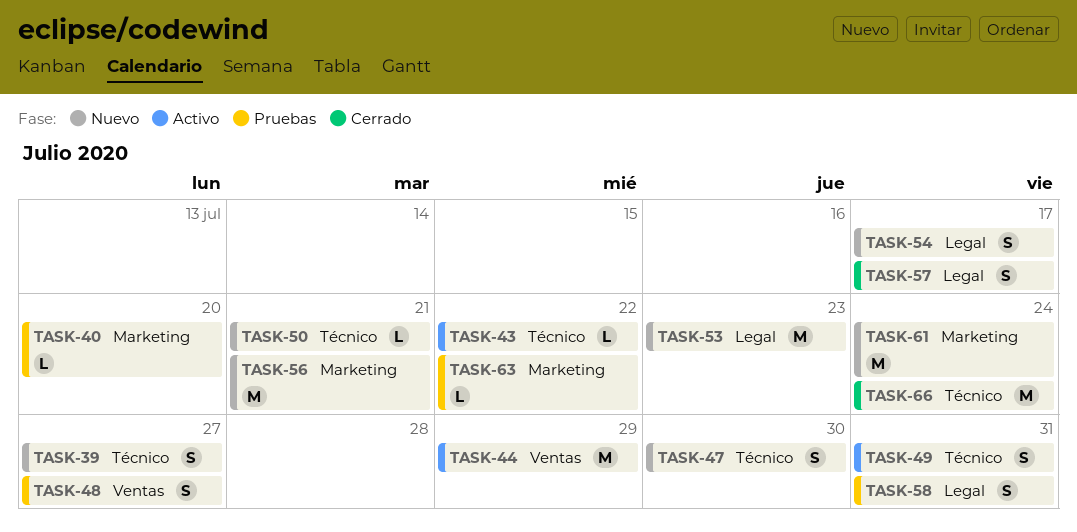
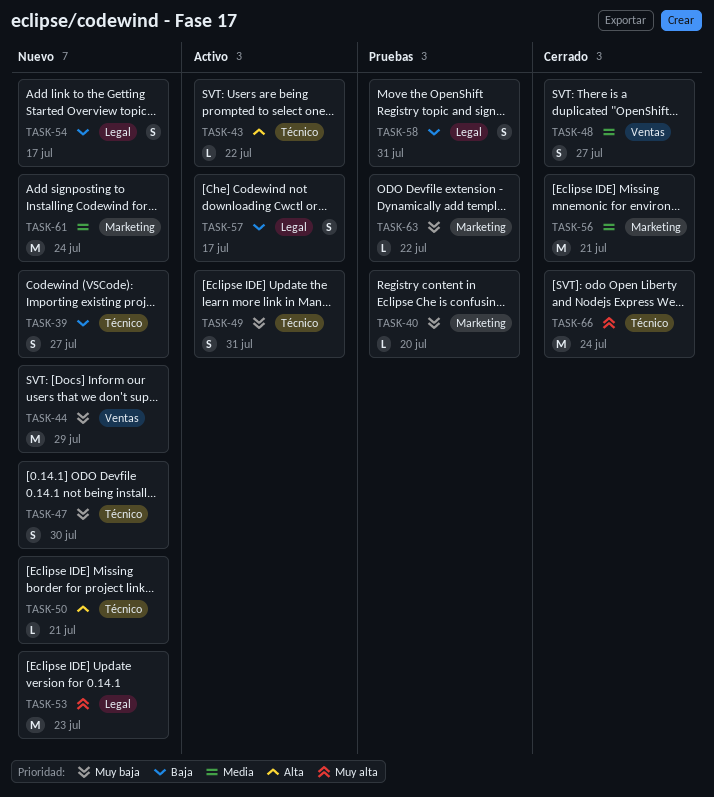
TASK-44, status: Activo -> Nuevo
TASK-48, status: Pruebas -> Cerrado
TASK-56, status: Nuevo -> Cerrado
TASK-57, status: Cerrado -> Activo

